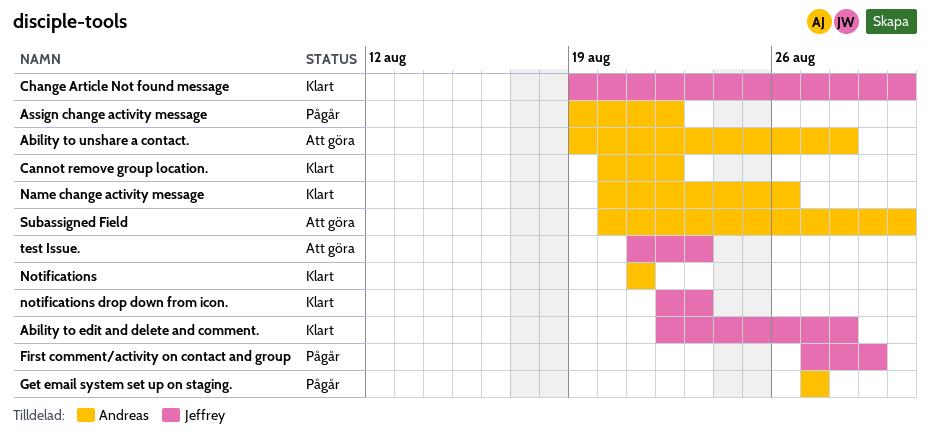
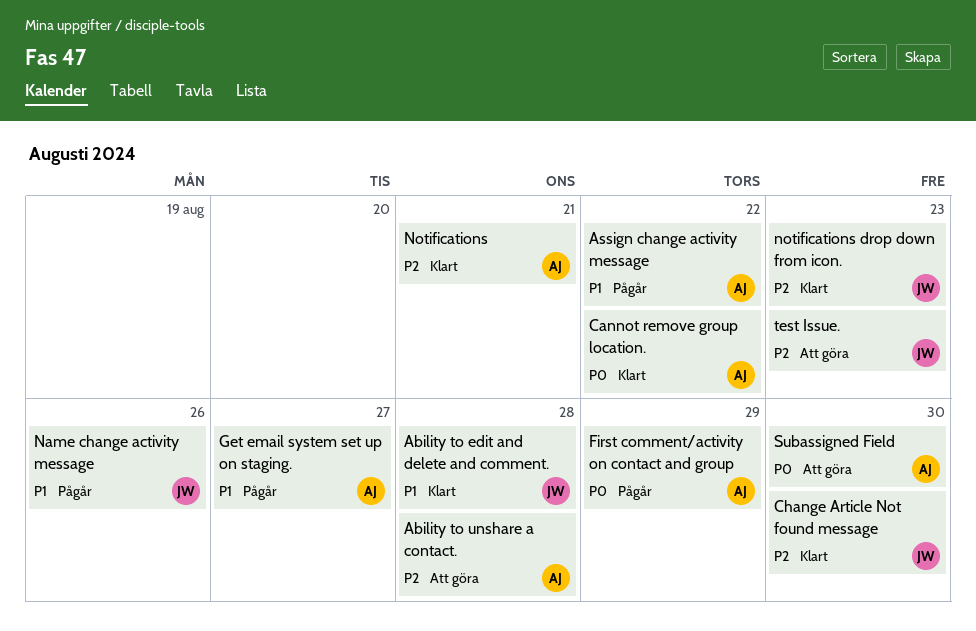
First comment/activity on contact and group, owner: Jeffrey -> Andreas
Name change activity message, status: Klart -> Pågår
Name change activity message, owner: Andreas -> Jeffrey

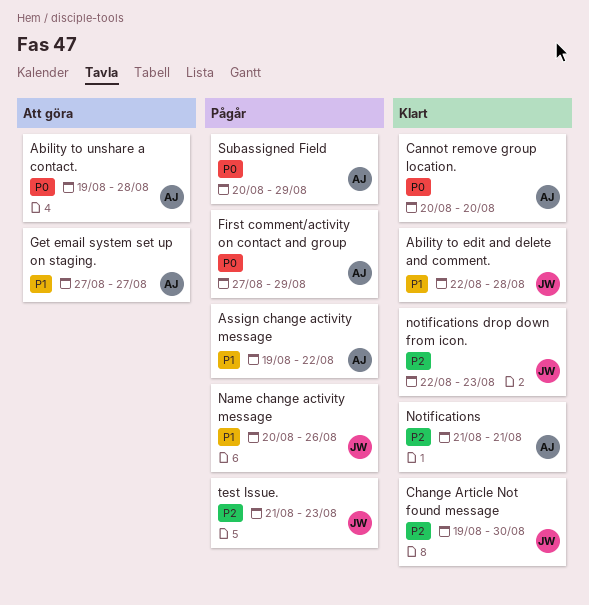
Ability to unshare a contact., priority: P2 -> P0
Cannot remove group location., due: Aug 22 -> Aug 20
Get email system set up on staging., status: Pågår -> Att göra
Subassigned Field, status: Att göra -> Pågår
Subassigned Field, due: Aug 30 -> Aug 29
test Issue., status: Att göra -> Pågår

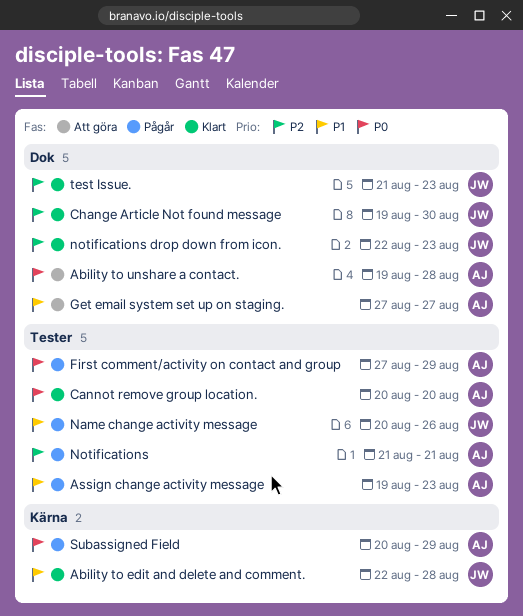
Assign change activity message, due: Aug 22 -> Aug 23
Notifications, status: Klart -> Pågår
test Issue., status: Pågår -> Klart

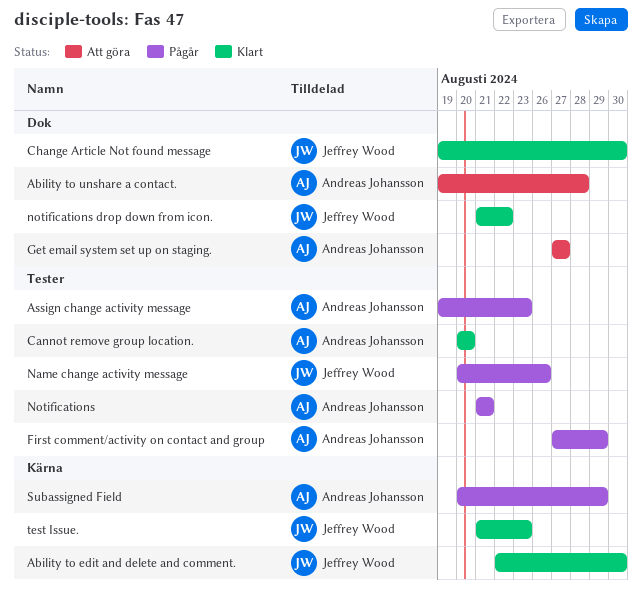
Ability to edit and delete and comment., due: Aug 28 -> Aug 30
notifications drop down from icon., start: Aug 22 -> Aug 21
notifications drop down from icon., due: Aug 23 -> Aug 22
test Issue., label: Dok -> Kärna

